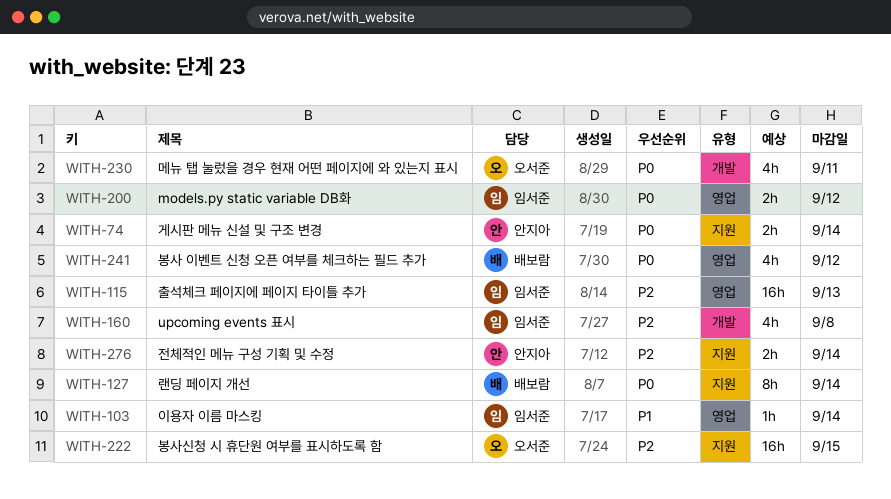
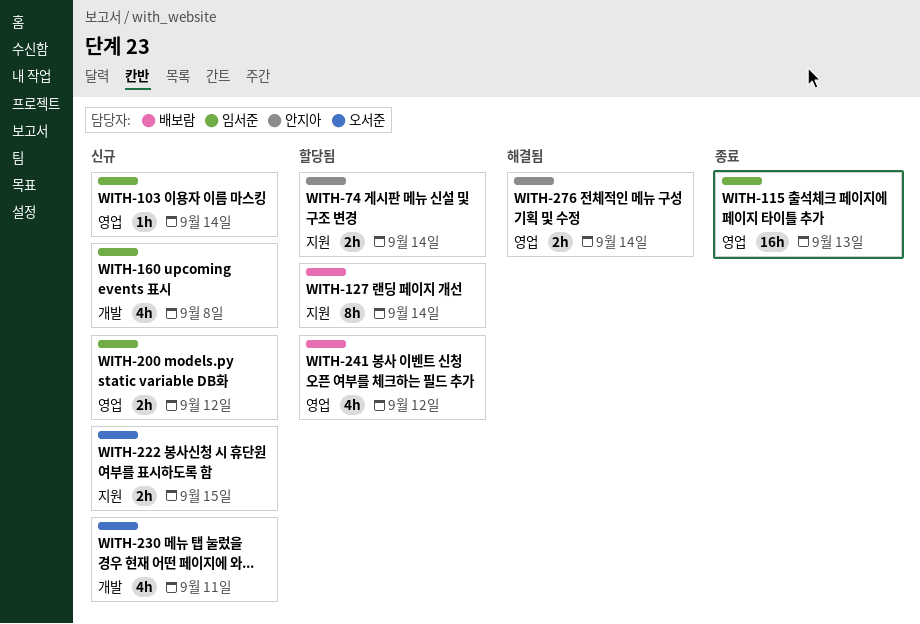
WITH-222, estimate: 16h -> 2h
WITH-276, label: 지원 -> 영업

